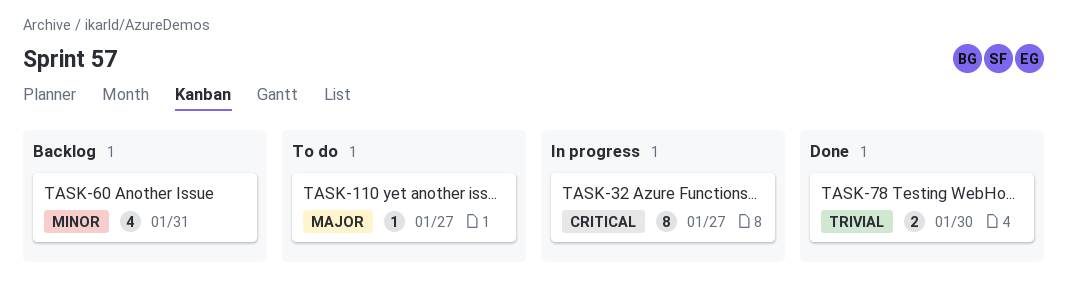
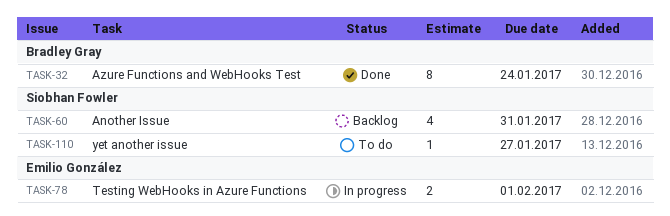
TASK-32, status: In progress -> Done
TASK-32, due: Jan 27 -> Jan 24
TASK-78, status: Done -> In progress
TASK-78, due: Jan 30 -> Feb 1

